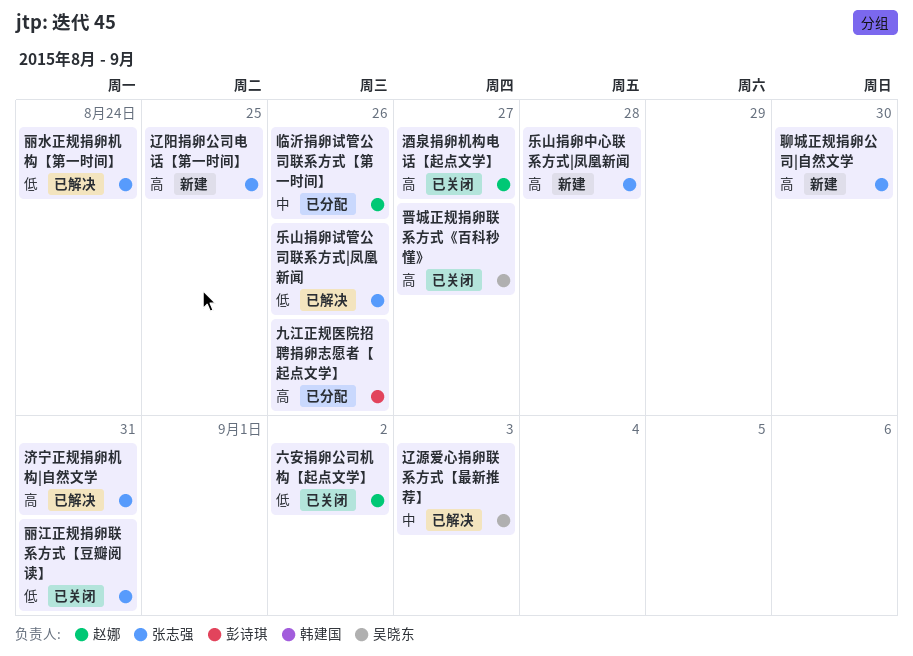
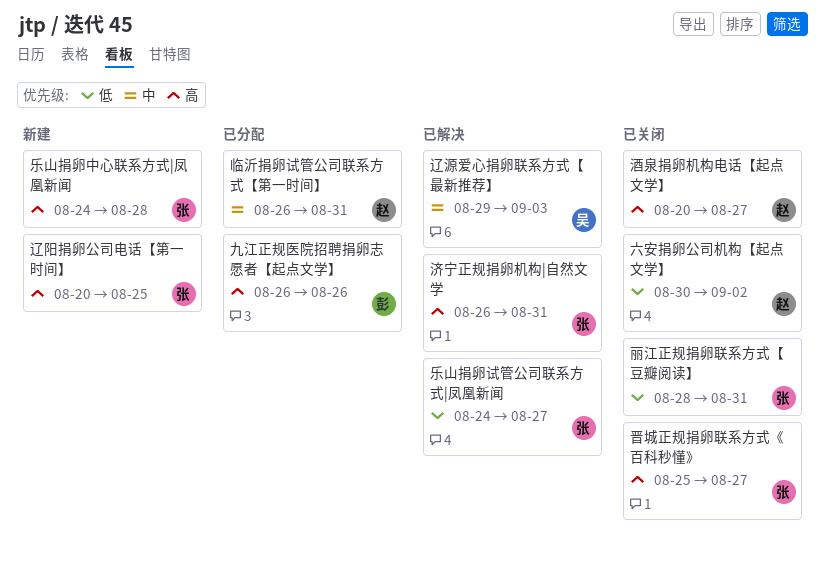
临沂捐卵试管公司联系方式【第一时间】, due: Aug 26 -> Aug 31
丽水正规捐卵机构【第一时间】: present -> none
乐山捐卵试管公司联系方式|凤凰新闻, due: Aug 26 -> Aug 27
晋城正规捐卵联系方式《百科秒懂》, owner: 吴晓东 -> 张志强
聊城正规捐卵公司|自然文学: present -> none

